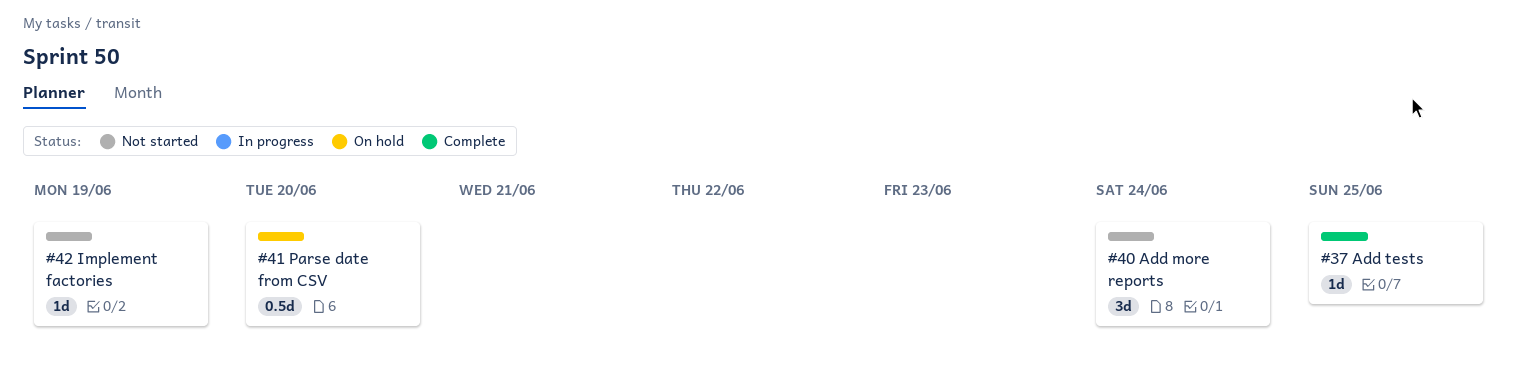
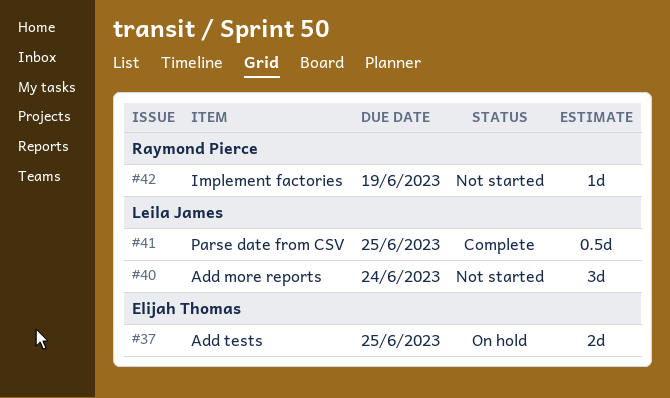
#37, status: Complete -> On hold
#37, estimate: 1d -> 2d
#41, status: On hold -> Complete
#41, due: Jun 20 -> Jun 25

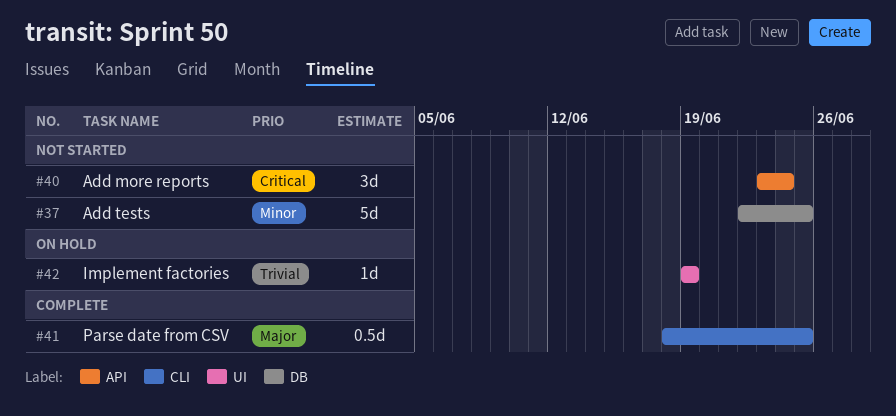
#37, status: On hold -> Not started
#37, estimate: 2d -> 5d
#42, status: Not started -> On hold

